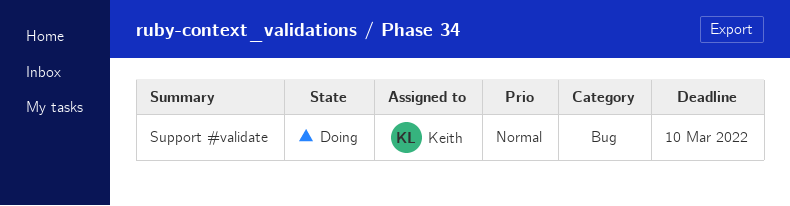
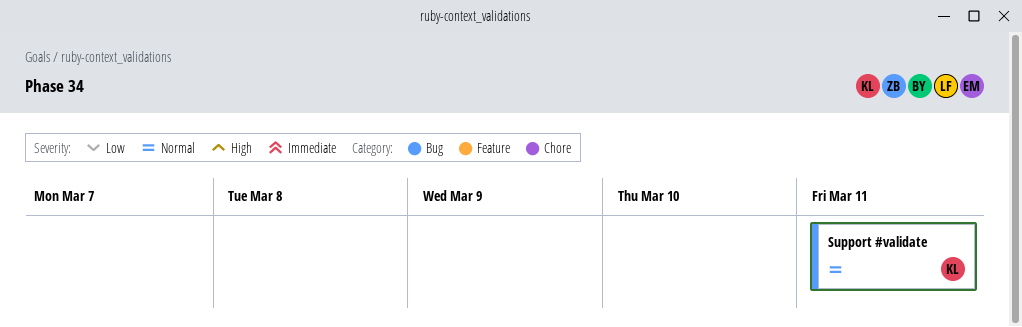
Support #validate, due: Mar 10 -> Mar 11

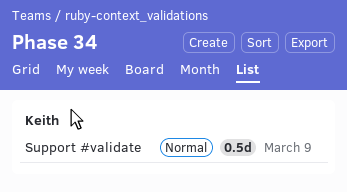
Support #validate, due: Mar 11 -> Mar 9

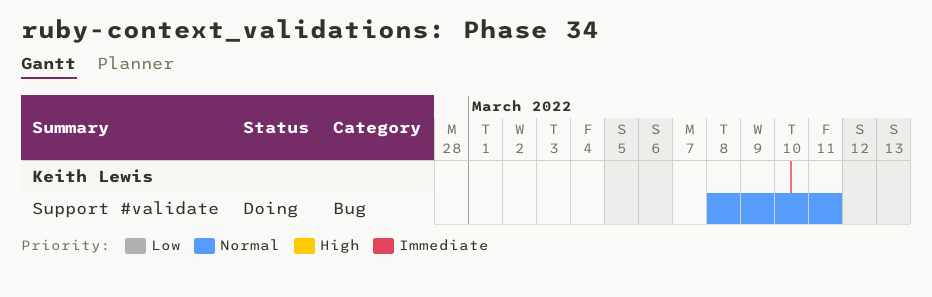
Support #validate, due: Mar 9 -> Mar 11

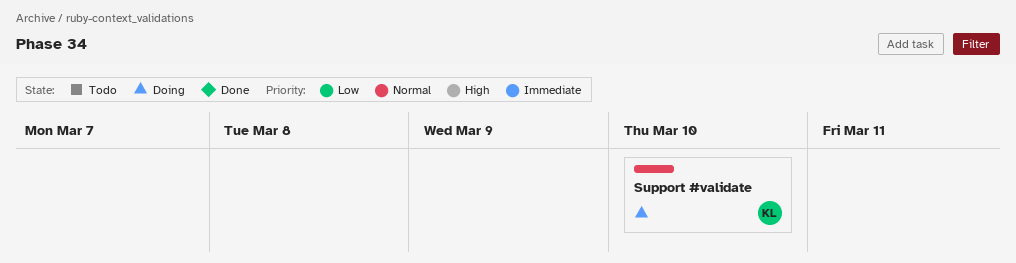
Support #validate, due: Mar 11 -> Mar 10

